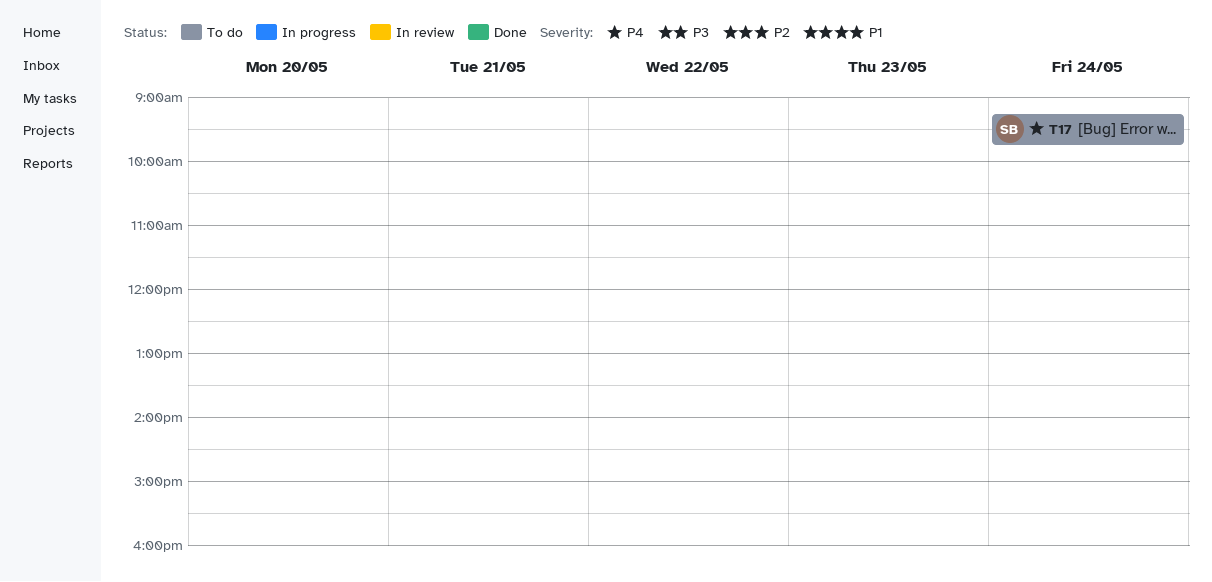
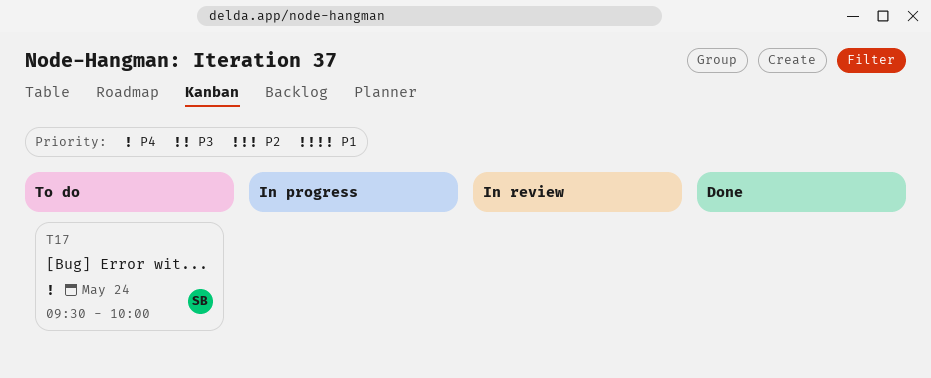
T17, begins: 09:15 -> 09:30
T17, ends: 09:45 -> 10:00

